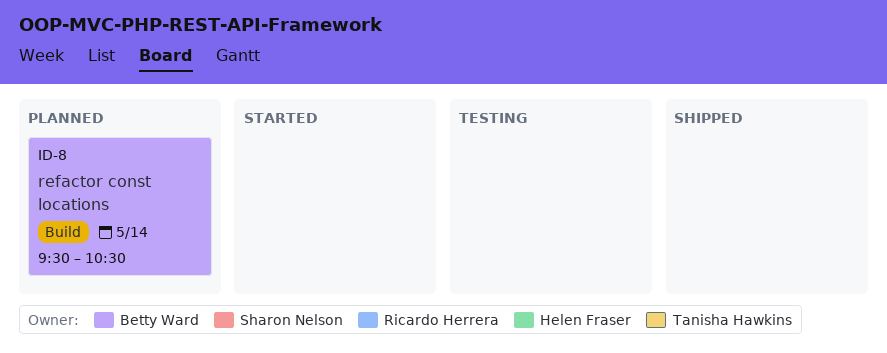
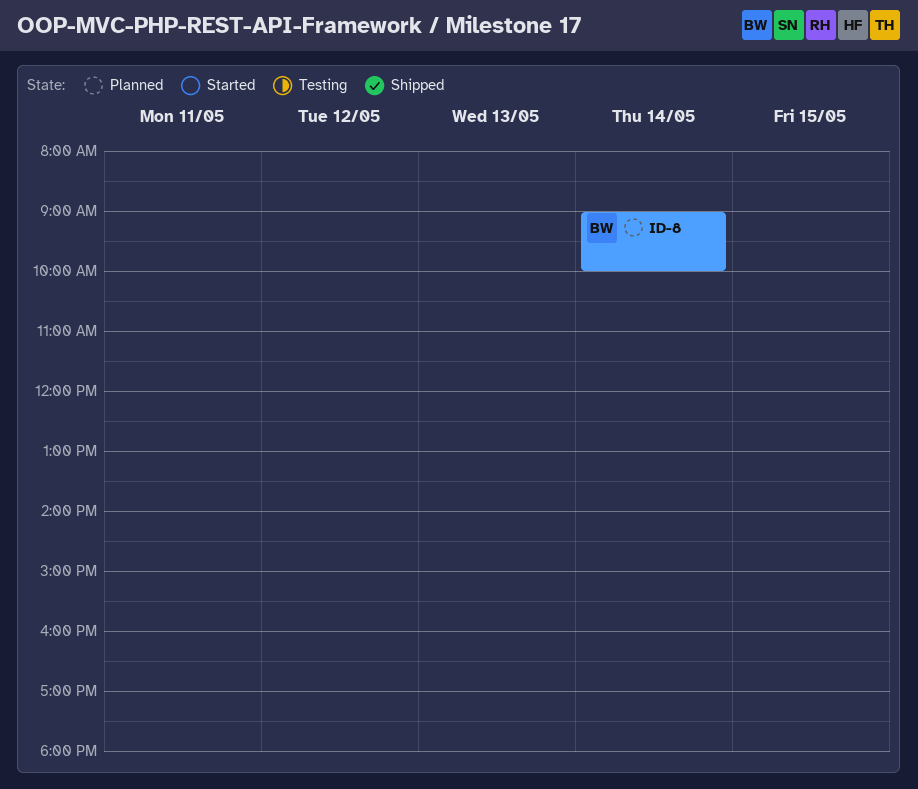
ID-8, begins: 09:30 -> 09:00
ID-8, ends: 10:30 -> 10:00

